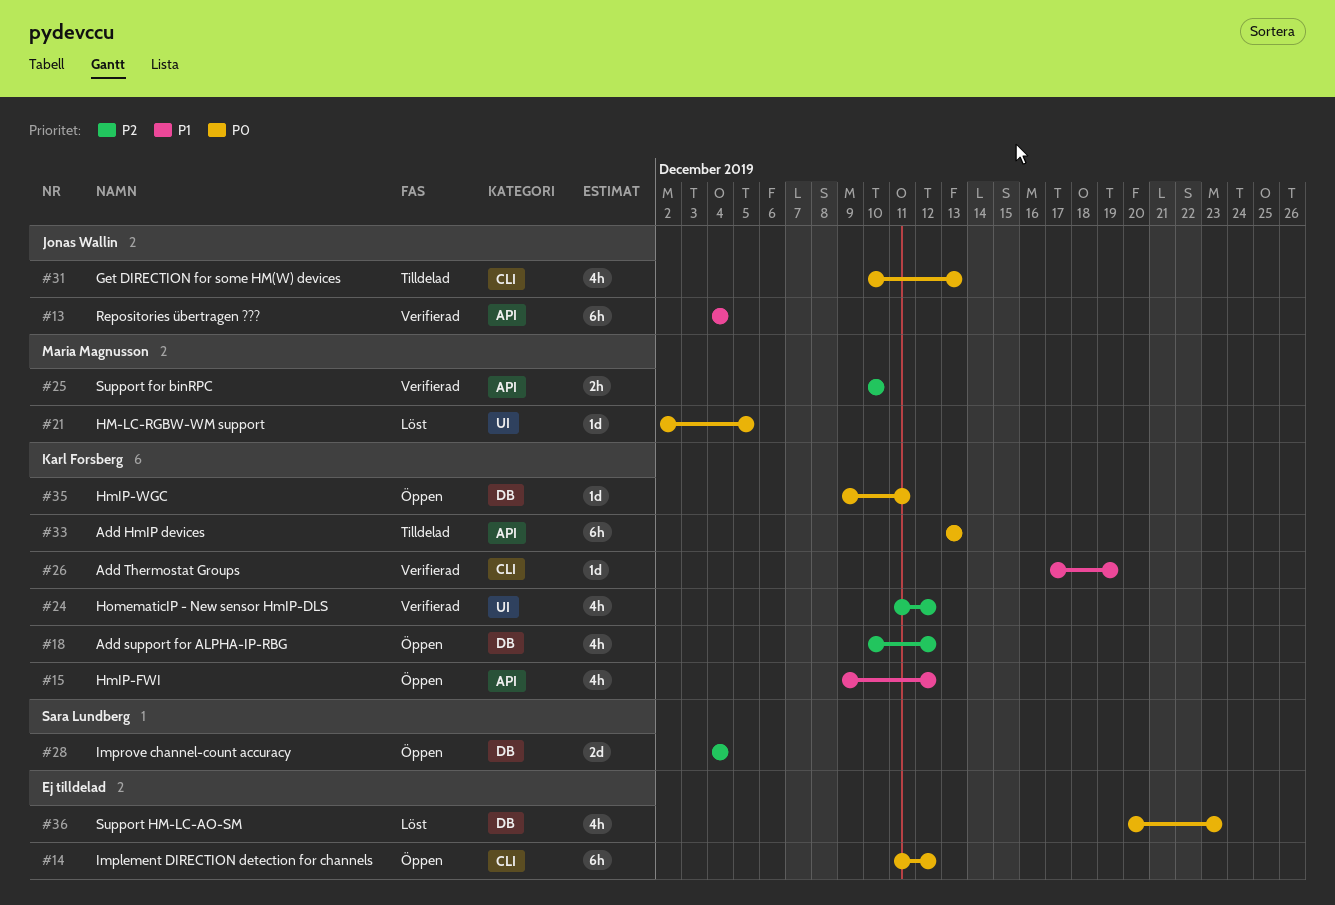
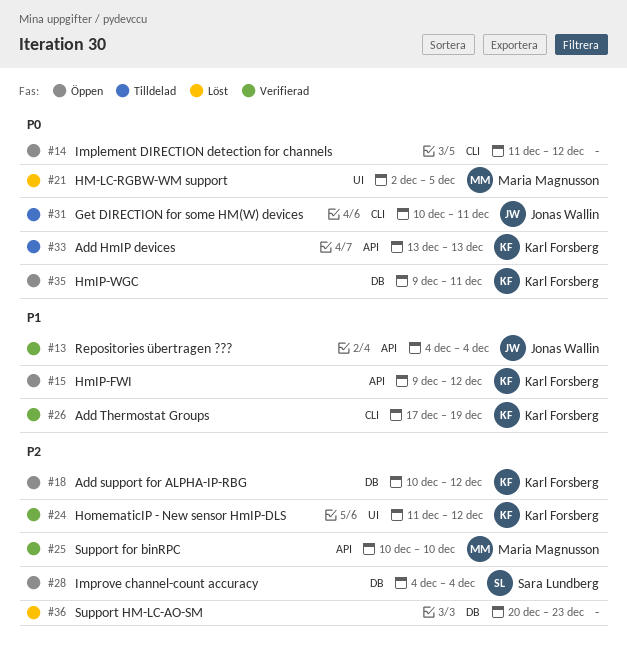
#31, due: Dec 13 -> Dec 11
#36, priority: P0 -> P2

